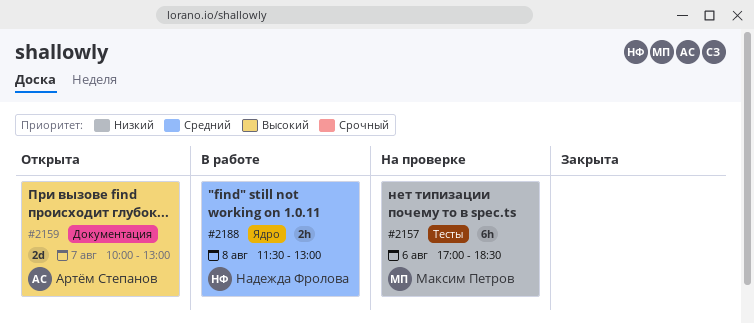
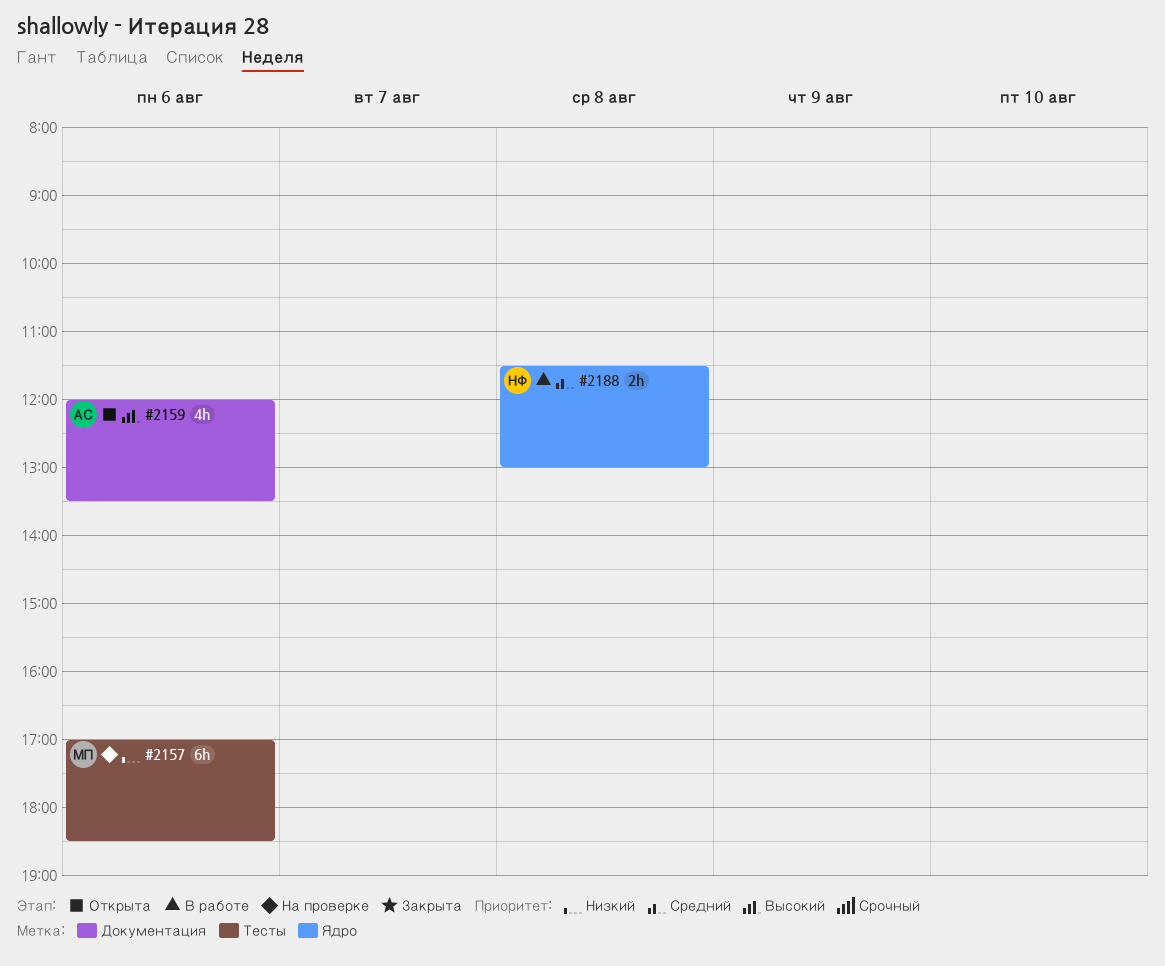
#2159, estimate: 2d -> 4h
#2159, day: Aug 7 -> Aug 6
#2159, begins: 10:00 -> 12:00
#2159, ends: 13:00 -> 13:30

